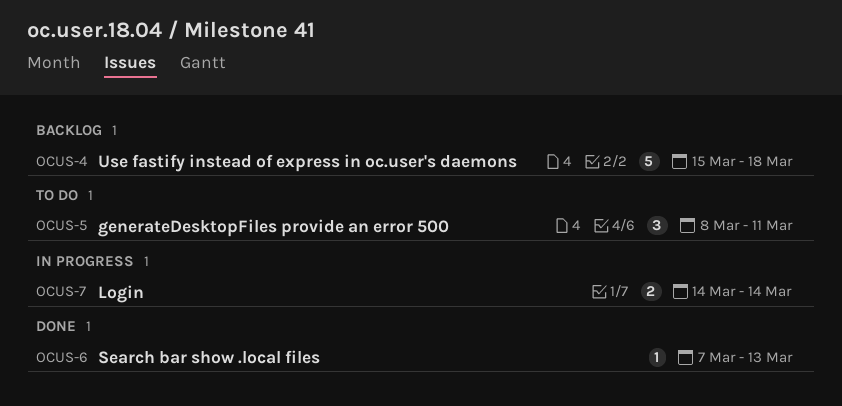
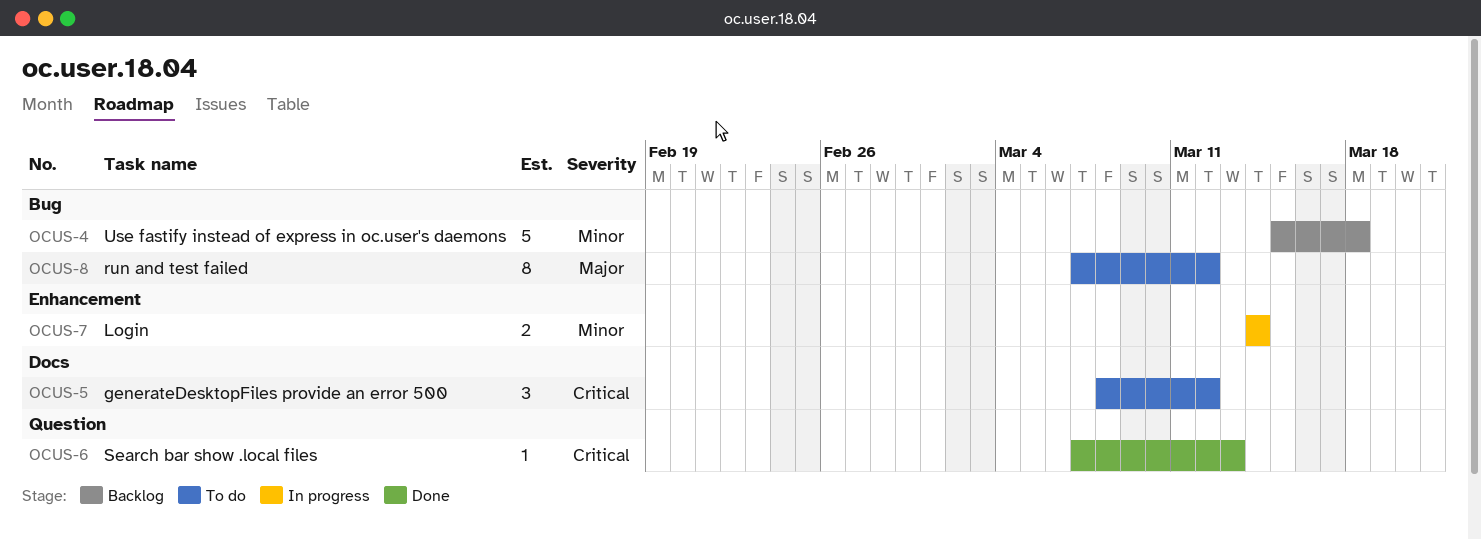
OCUS-5, due: Mar 11 -> Mar 12
OCUS-8: none -> present

